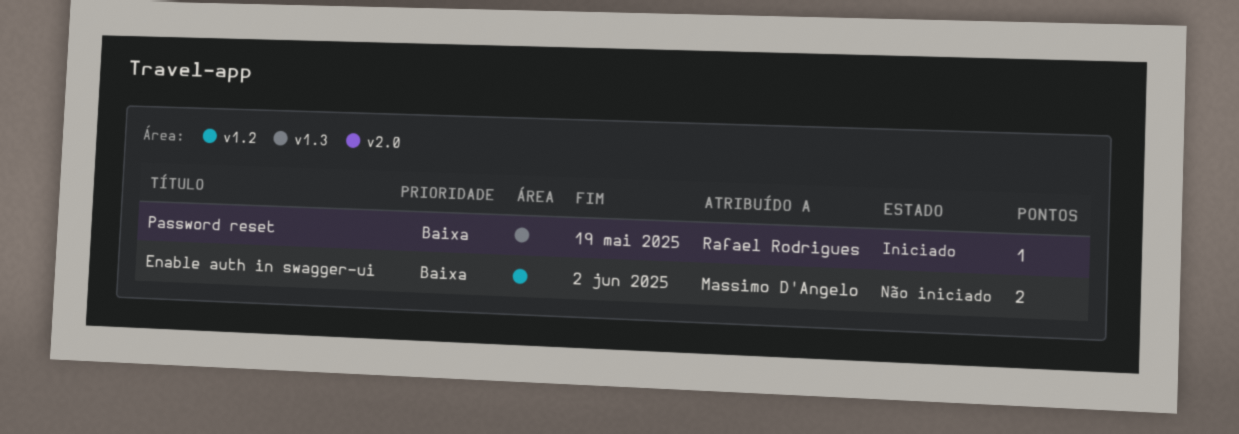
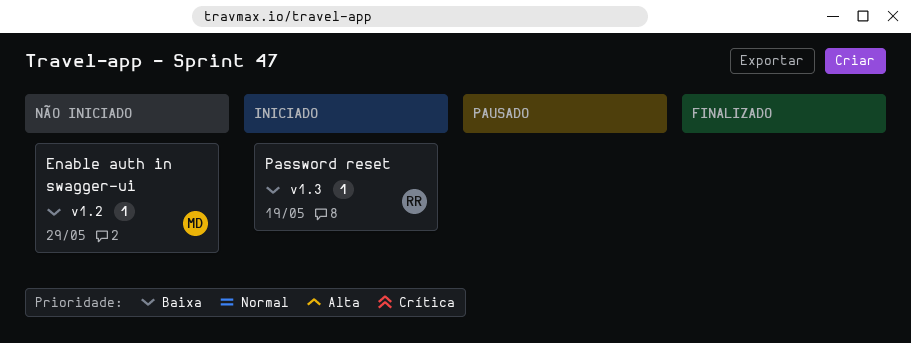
Enable auth in swagger-ui, estimate: 2 -> 1
Enable auth in swagger-ui, due: Jun 2 -> May 29

